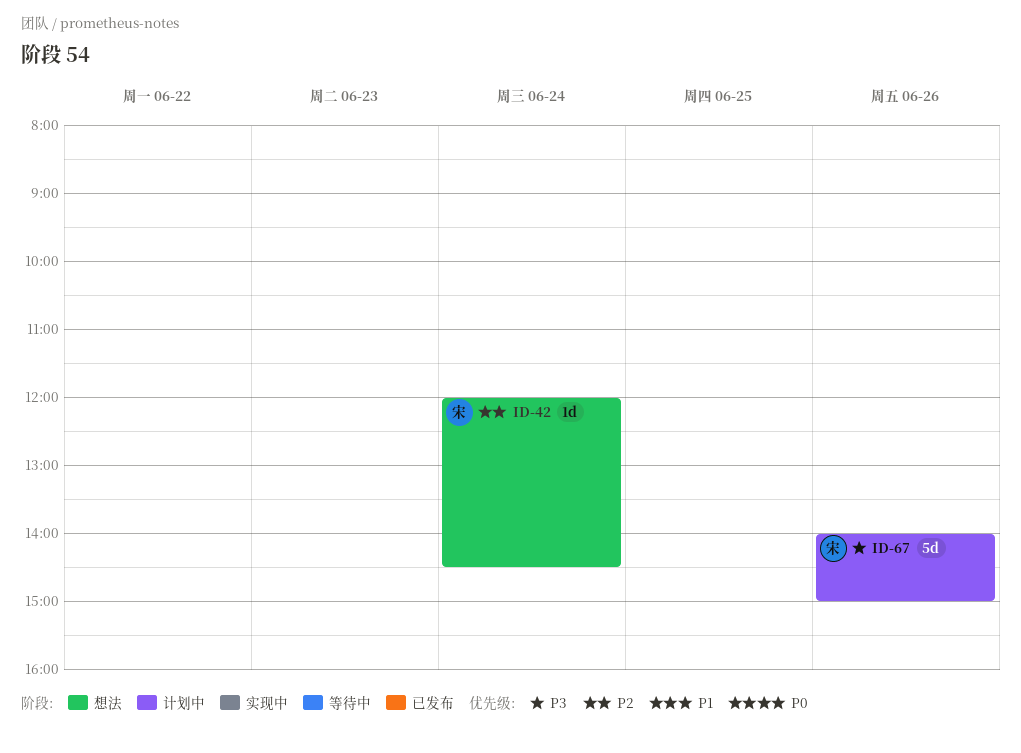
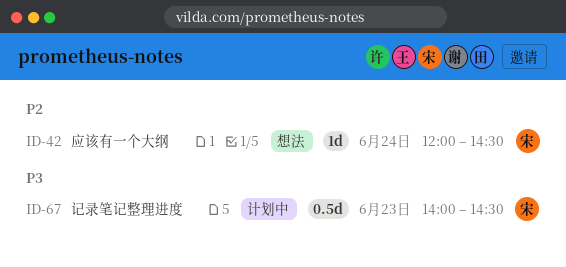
ID-67, estimate: 5d -> 0.5d
ID-67, day: Jun 26 -> Jun 23
ID-67, ends: 15:00 -> 14:30

